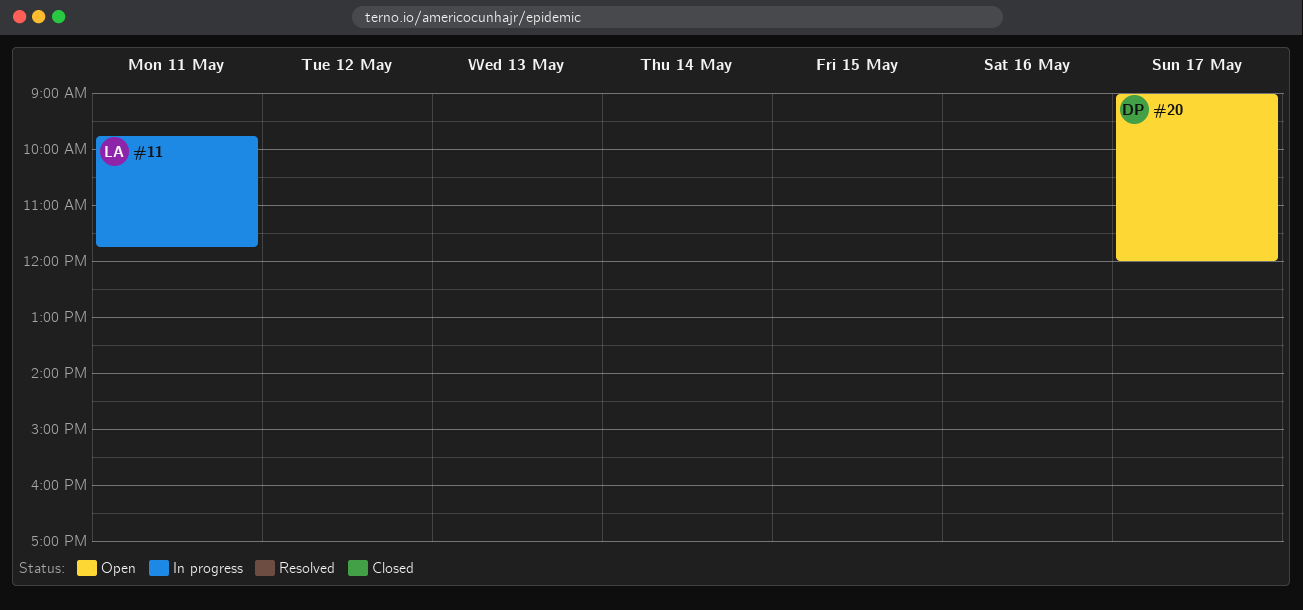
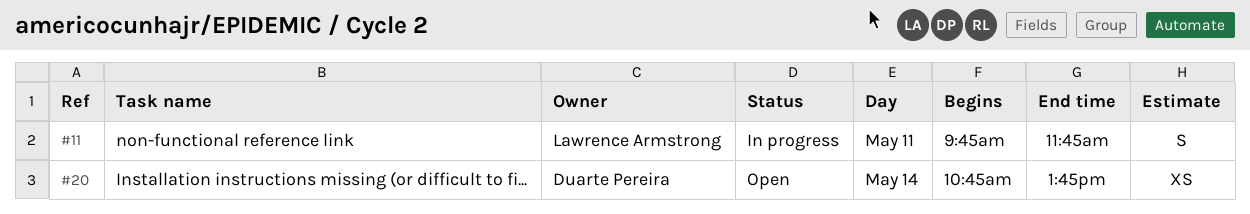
#20, day: May 17 -> May 14
#20, begins: 09:00 -> 10:45
#20, ends: 12:00 -> 13:45

